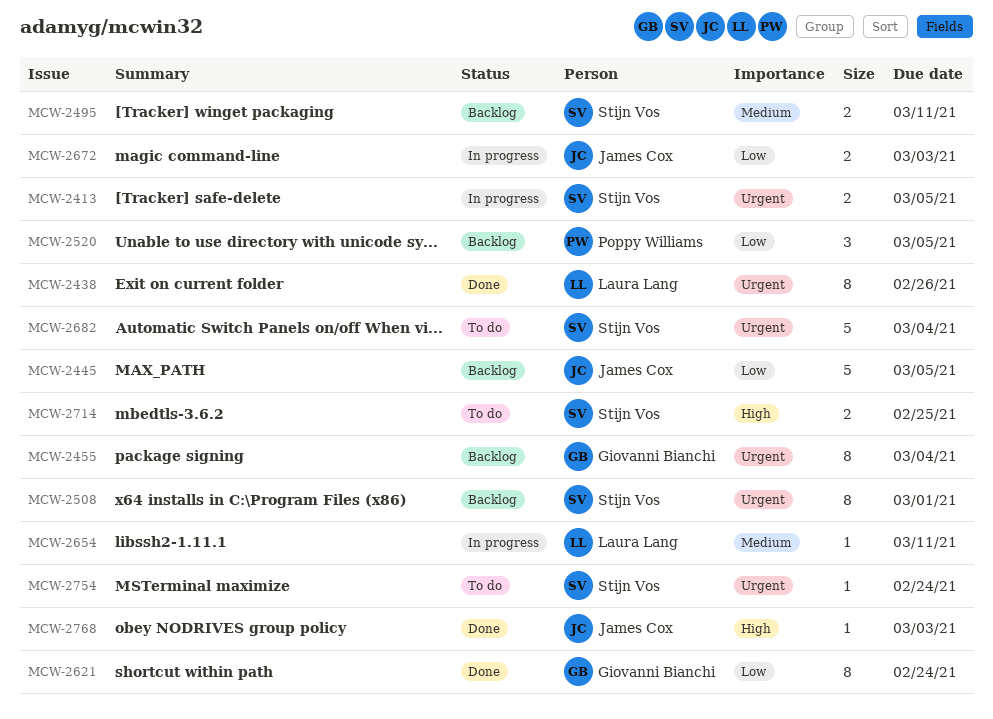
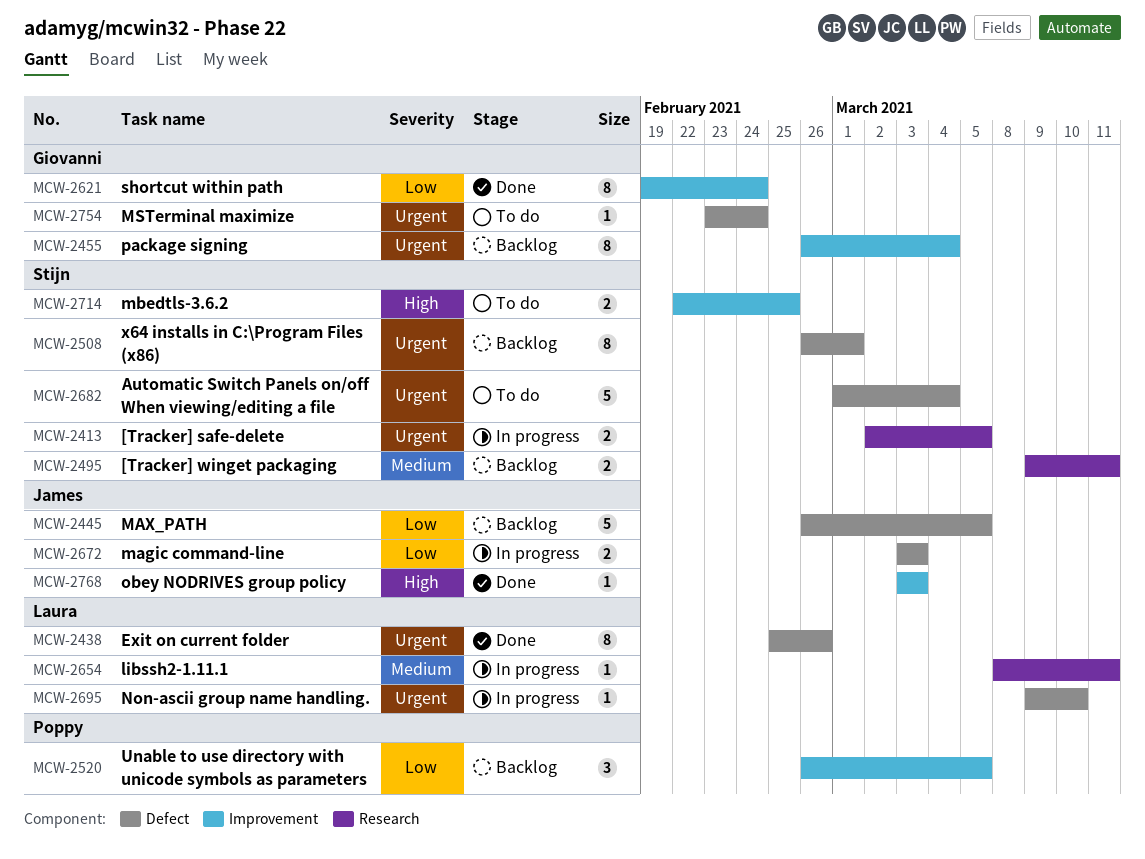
MCW-2695: none -> present
MCW-2754, owner: Stijn Vos -> Giovanni Bianchi

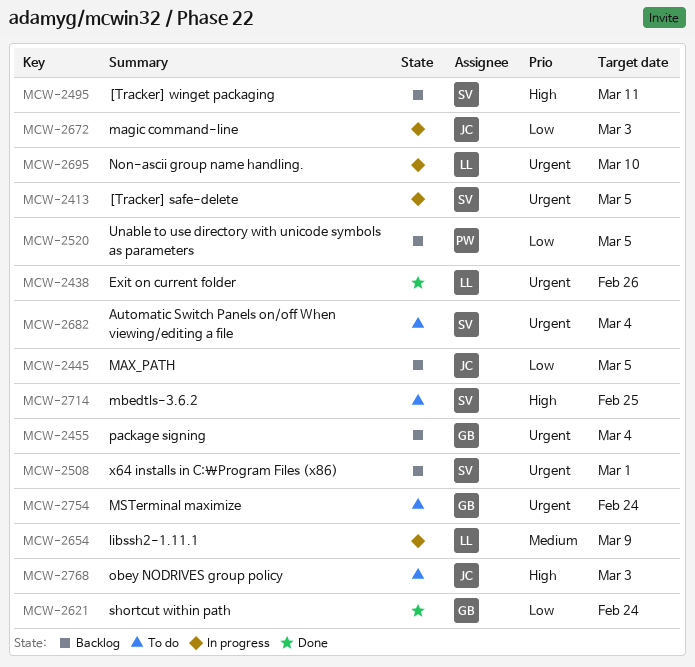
MCW-2495, priority: Medium -> High
MCW-2654, due: Mar 11 -> Mar 9
MCW-2768, status: Done -> To do

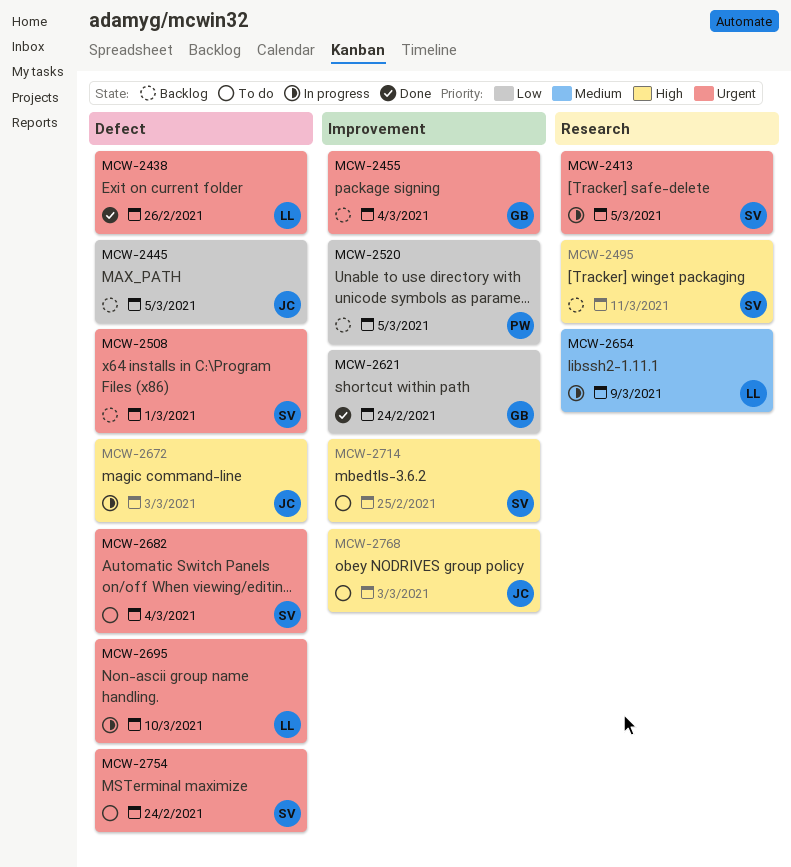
MCW-2672, priority: Low -> High
MCW-2754, owner: GB -> SV

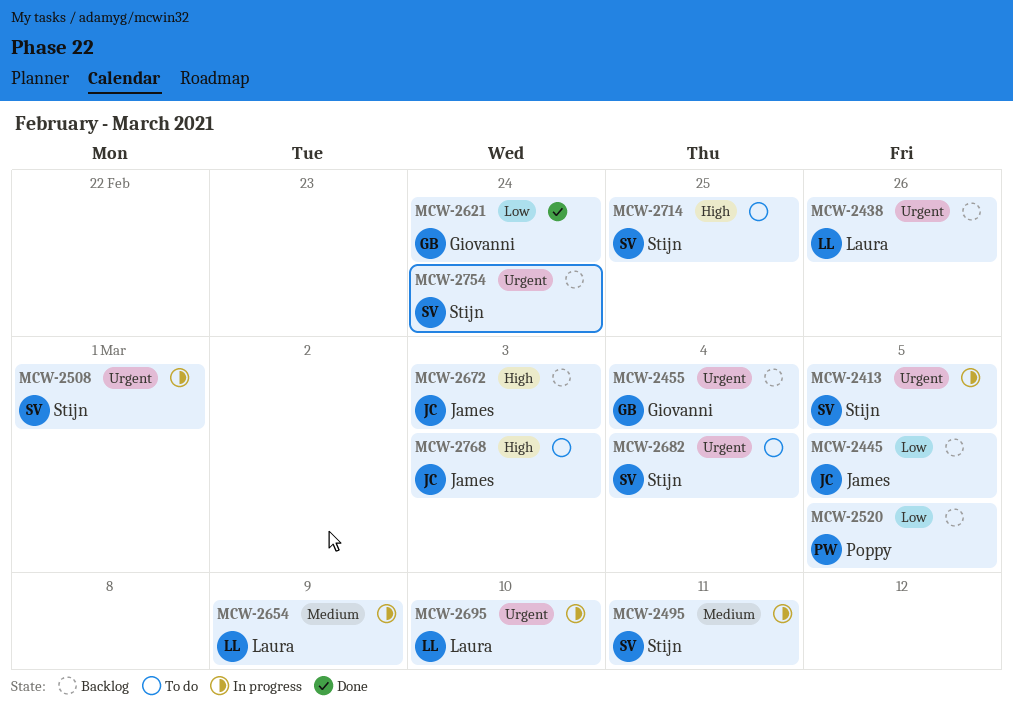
MCW-2438, status: Done -> Backlog
MCW-2495, status: Backlog -> In progress
MCW-2495, priority: High -> Medium
MCW-2508, status: Backlog -> In progress
MCW-2672, status: In progress -> Backlog
MCW-2754, status: To do -> Backlog

